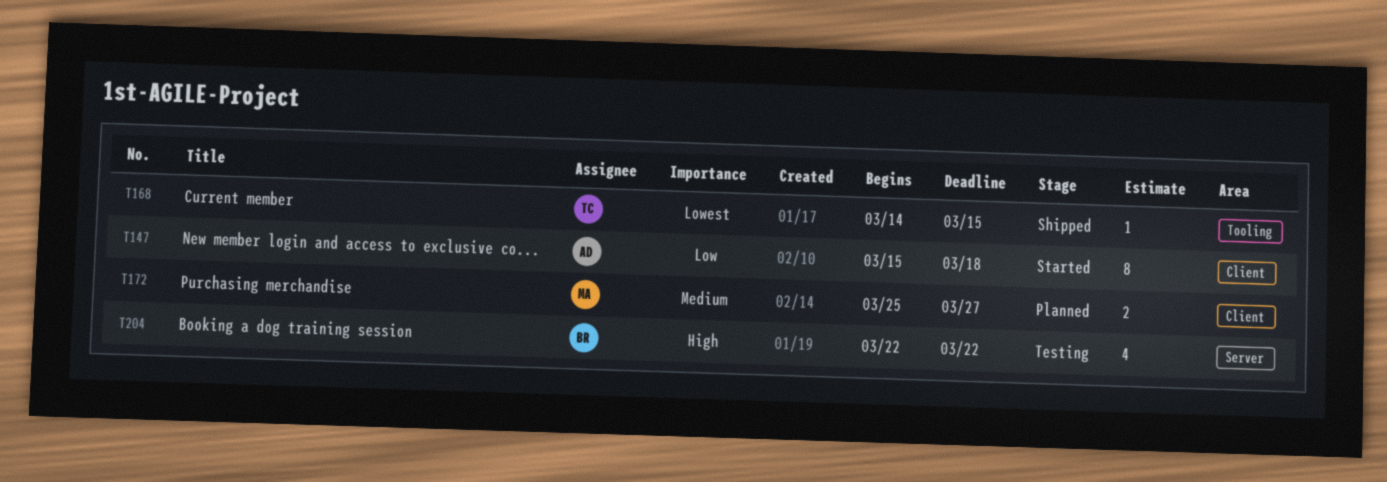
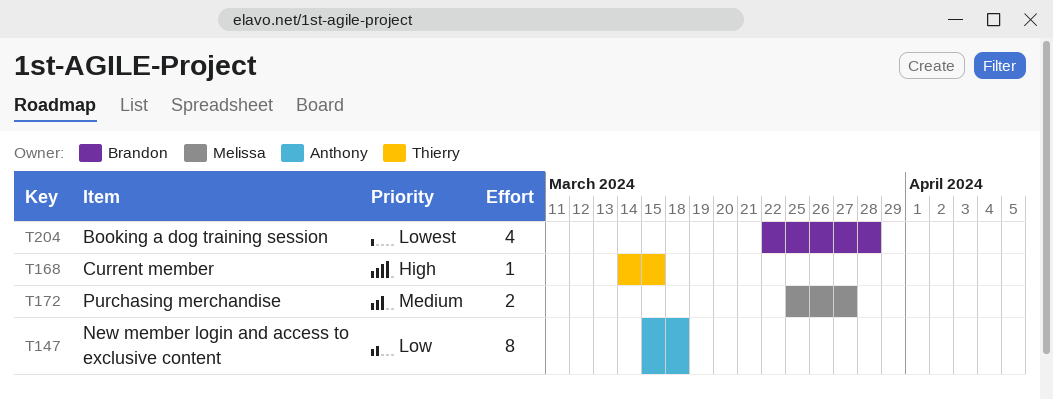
T168, priority: Lowest -> High
T204, priority: High -> Lowest
T204, due: Mar 22 -> Mar 28

